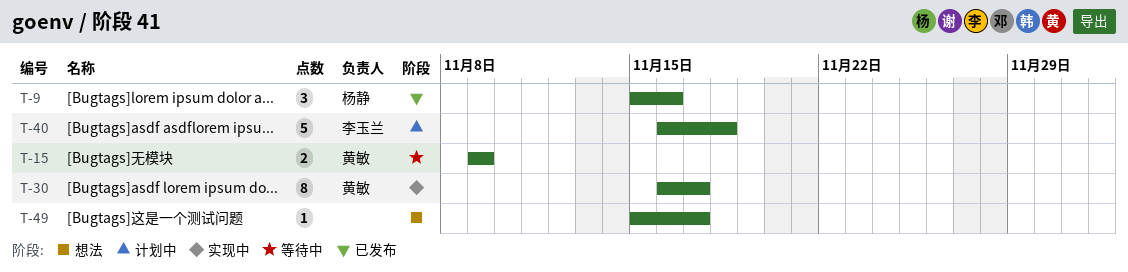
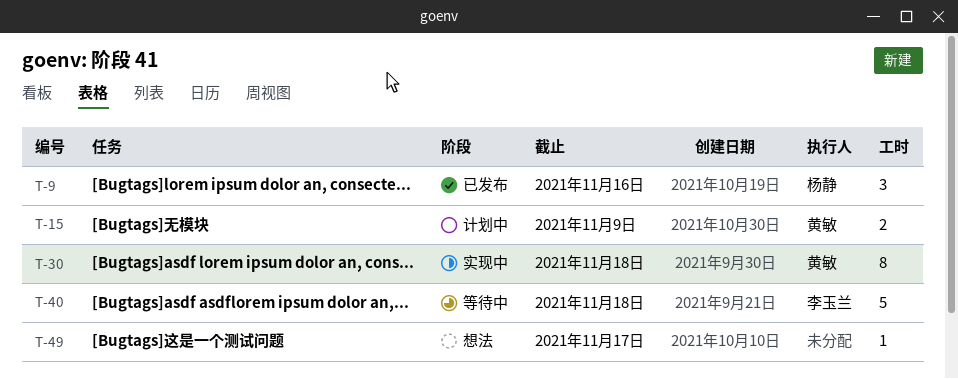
T-15, status: 等待中 -> 计划中
T-30, due: Nov 17 -> Nov 18
T-40, status: 计划中 -> 等待中

